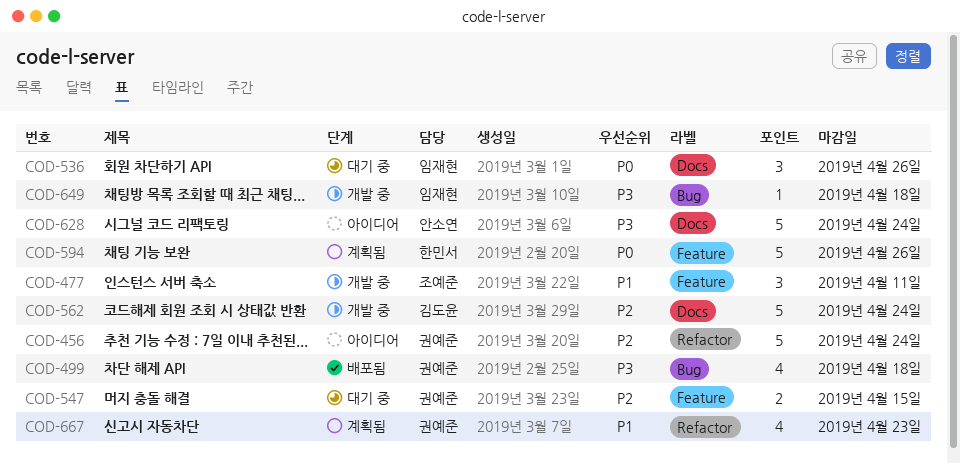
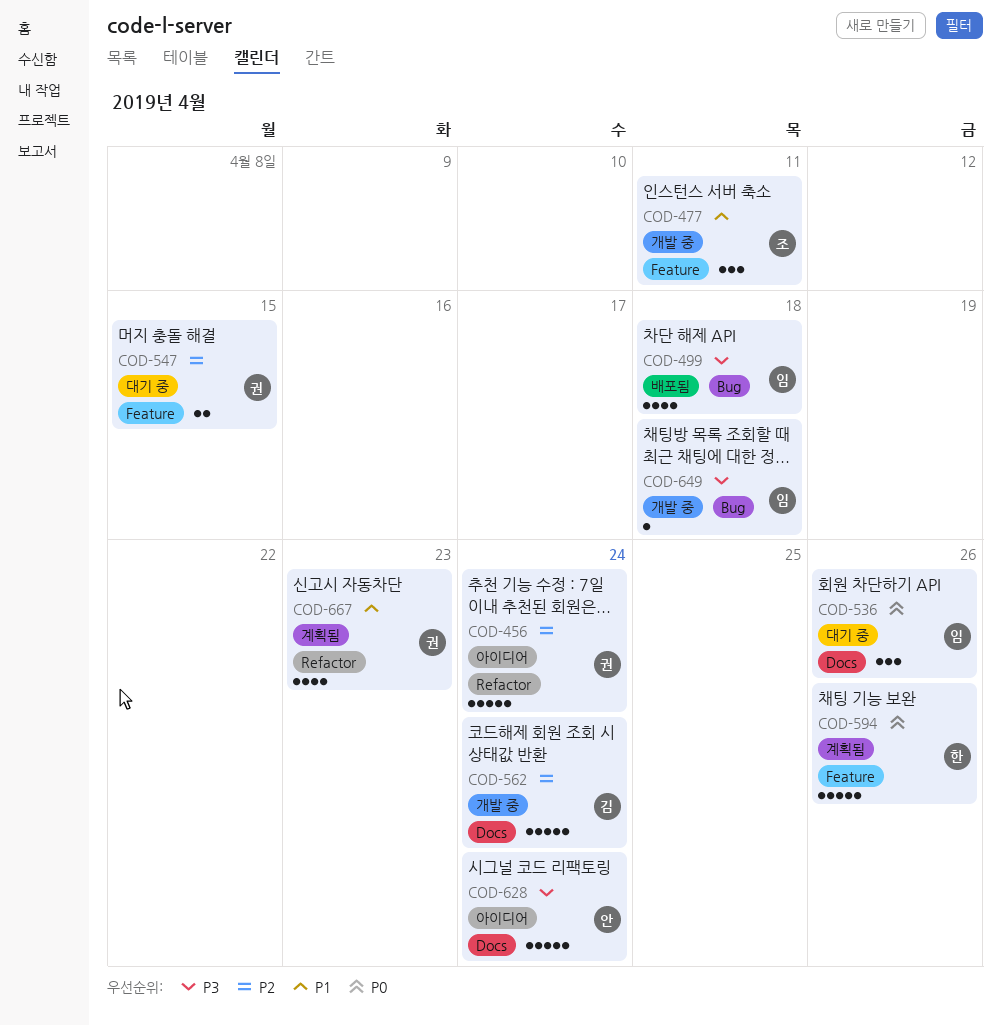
COD-499, owner: 권예준 -> 임재현

